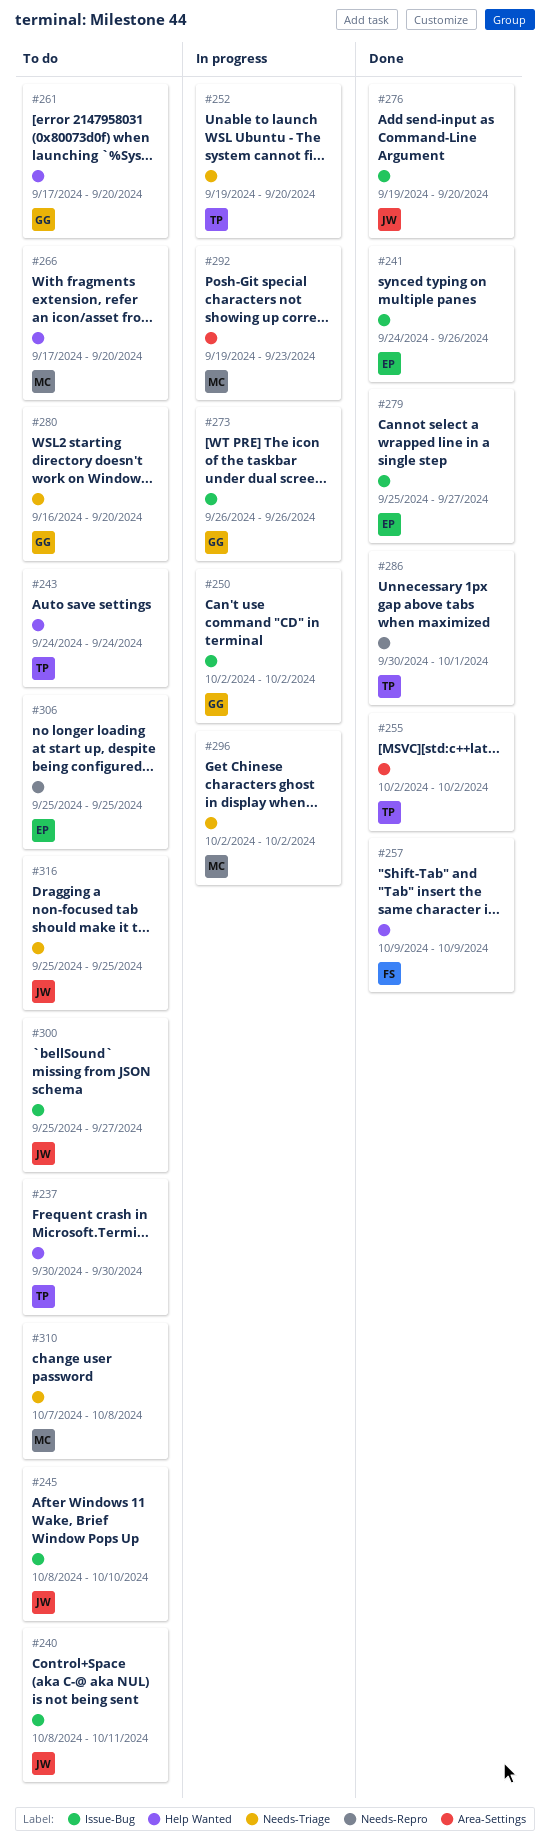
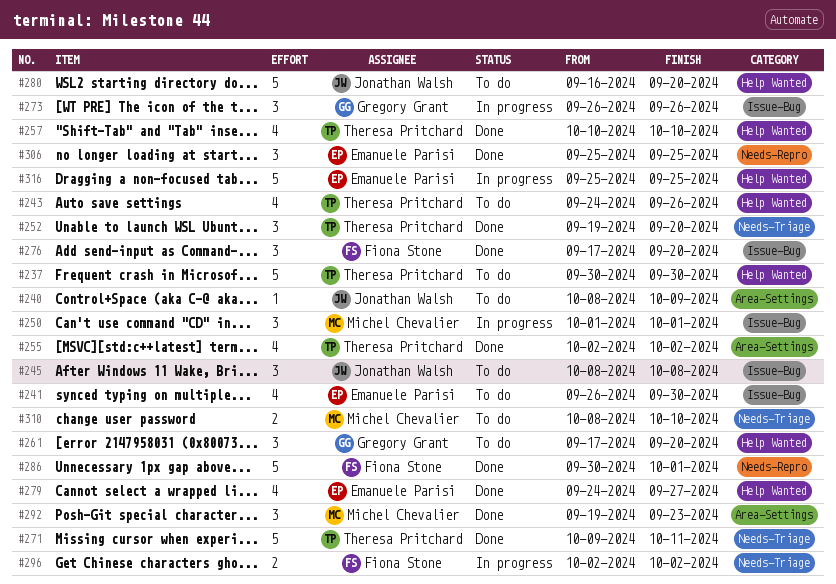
#240, label: Issue-Bug -> Area-Settings
#240, due: Oct 11 -> Oct 9
#241, status: Done -> To do
#241, start: Sep 24 -> Sep 26
#241, due: Sep 26 -> Sep 30
#243, due: Sep 24 -> Sep 26
#245, due: Oct 10 -> Oct 8
#250, owner: Gregory Grant -> Michel Chevalier
#250, start: Oct 2 -> Oct 1
#250, due: Oct 2 -> Oct 1
#252, status: In progress -> Done
#257, owner: Fiona Stone -> Theresa Pritchard
#257, start: Oct 9 -> Oct 10
#257, due: Oct 9 -> Oct 10
#266: present -> none
#271: none -> present
#276, owner: Jonathan Walsh -> Fiona Stone
#276, start: Sep 19 -> Sep 17
#279, label: Issue-Bug -> Help Wanted
#279, start: Sep 25 -> Sep 24
#280, owner: Gregory Grant -> Jonathan Walsh
#280, label: Needs-Triage -> Help Wanted
#286, owner: Theresa Pritchard -> Fiona Stone
#292, status: In progress -> Done
#296, owner: Michel Chevalier -> Fiona Stone
#300: present -> none
#306, status: To do -> Done
#310, start: Oct 7 -> Oct 8
#310, due: Oct 8 -> Oct 10
#316, status: To do -> In progress
#316, owner: Jonathan Walsh -> Emanuele Parisi
#316, label: Needs-Triage -> Help Wanted

